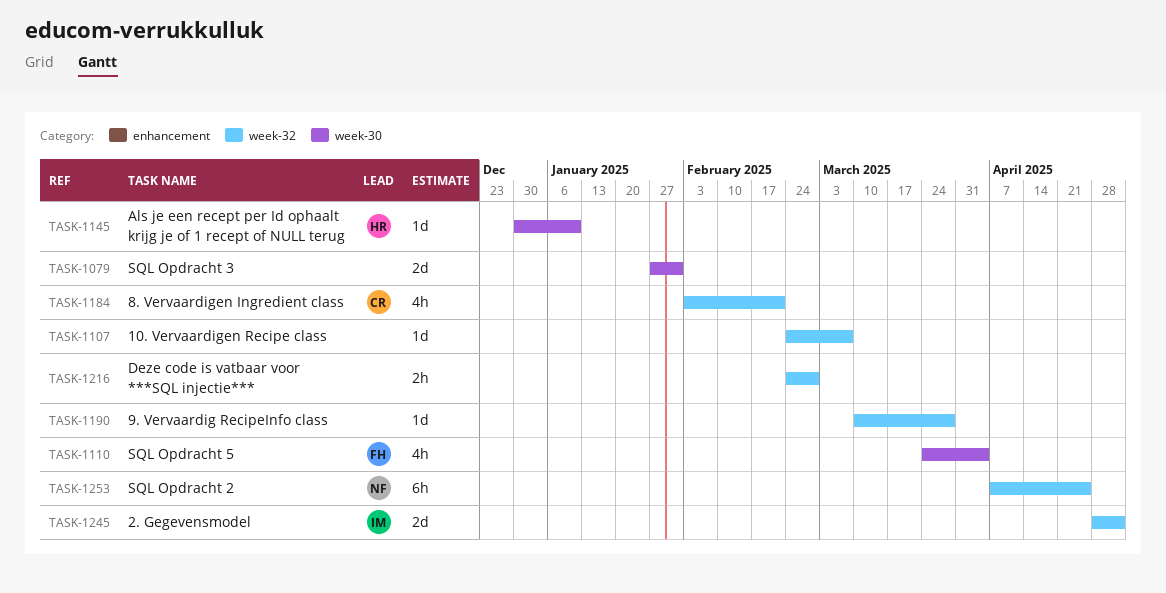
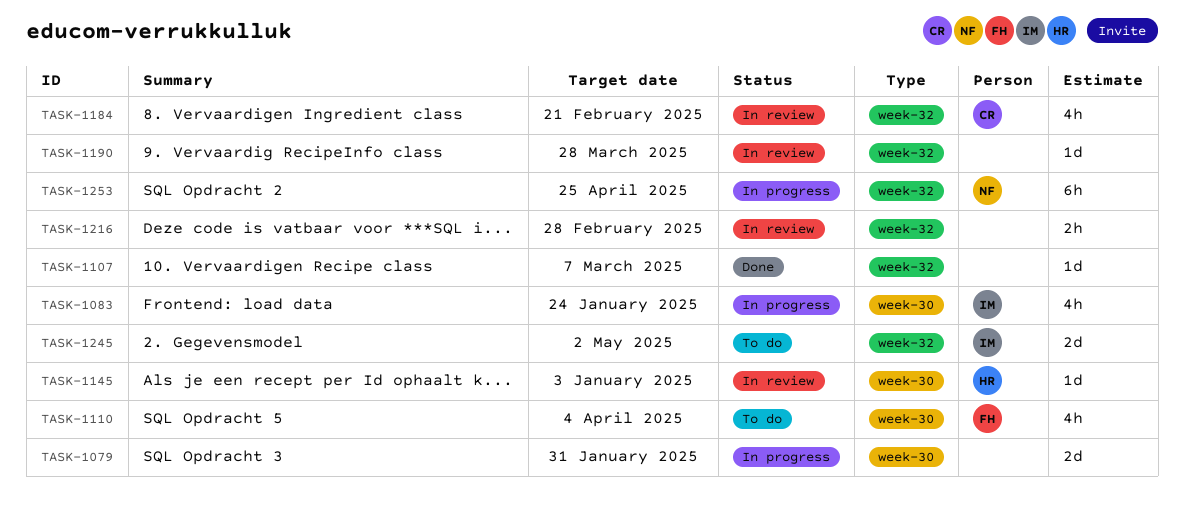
TASK-1083: none -> present
TASK-1145, due: Jan 10 -> Jan 3

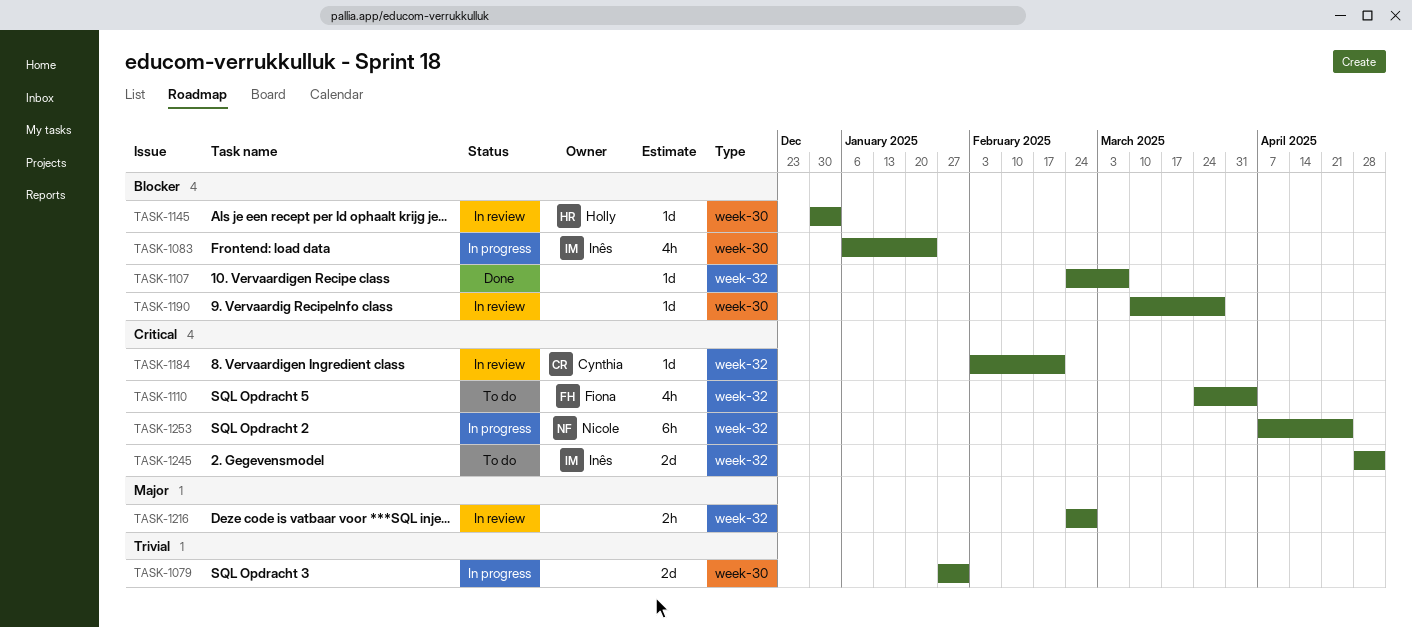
TASK-1110, label: week-30 -> week-32
TASK-1184, estimate: 4h -> 1d
TASK-1190, label: week-32 -> week-30

